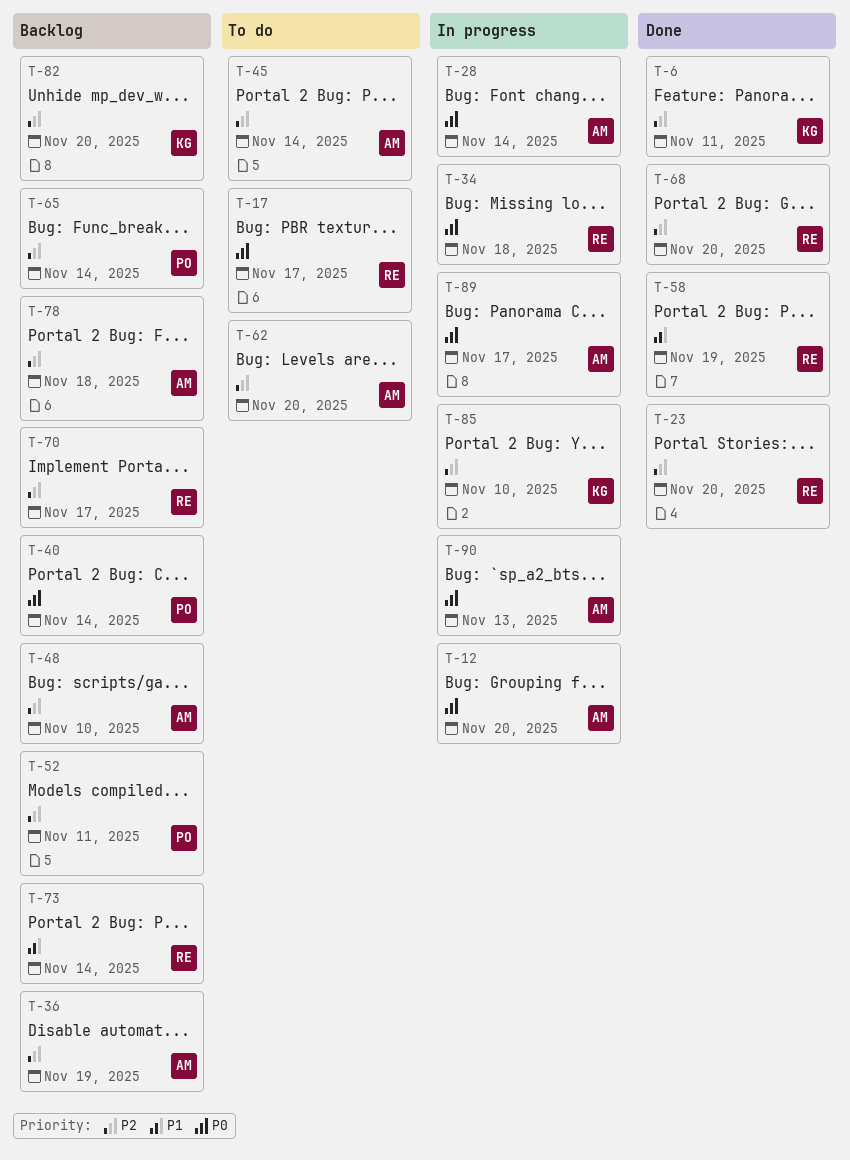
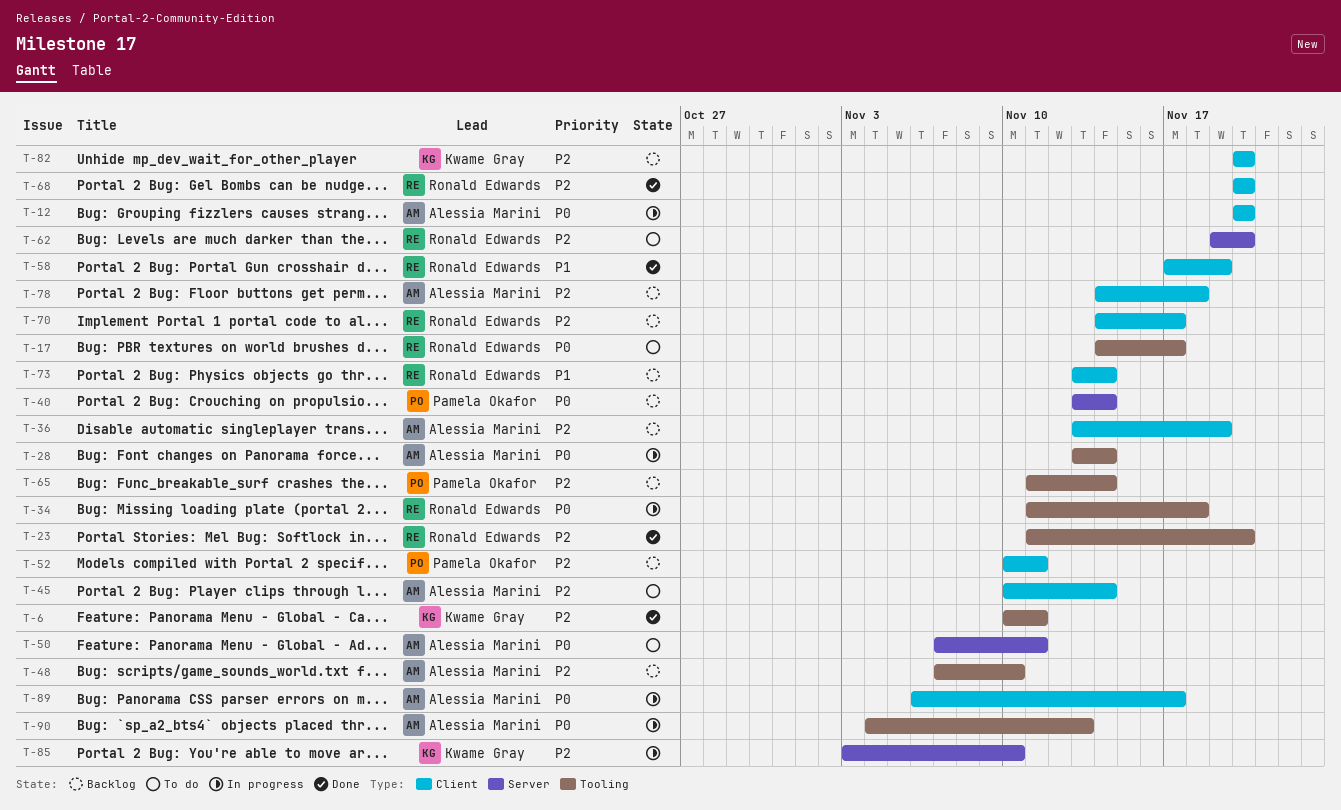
T-50: none -> present
T-62, owner: Alessia Marini -> Ronald Edwards

